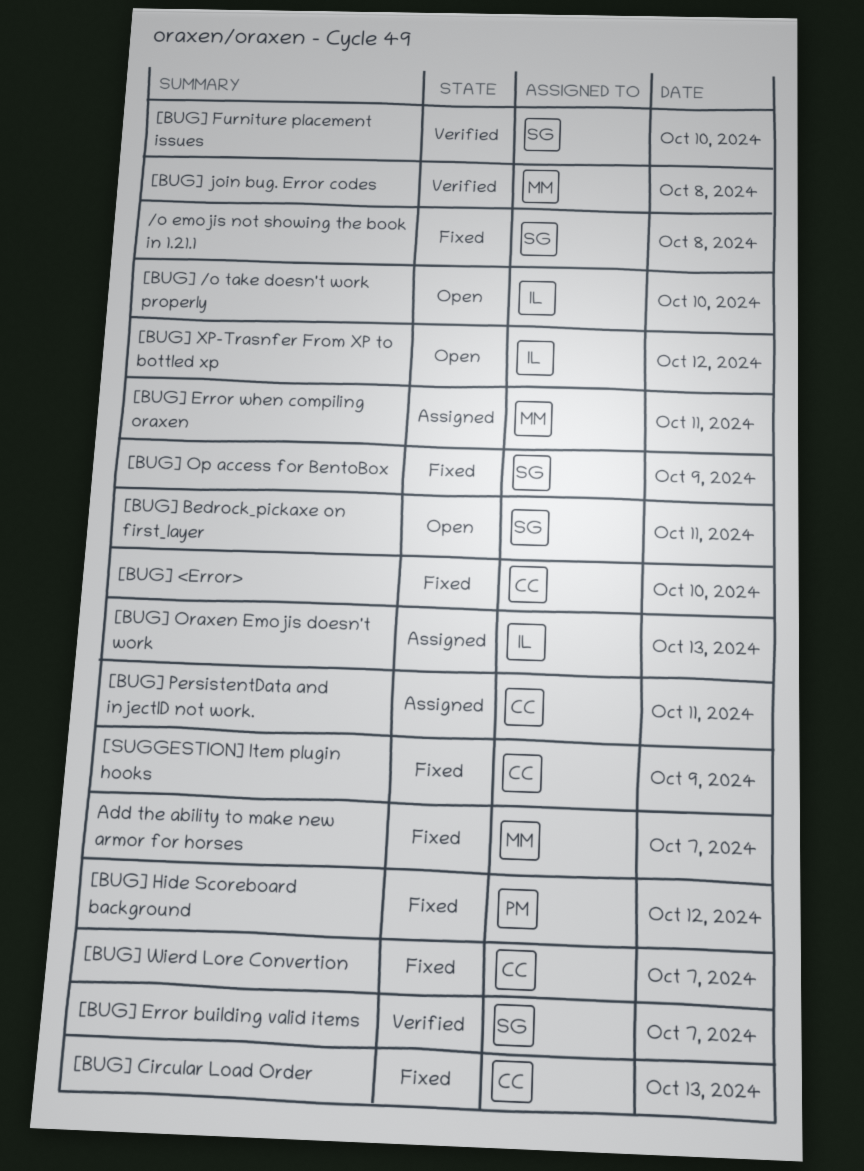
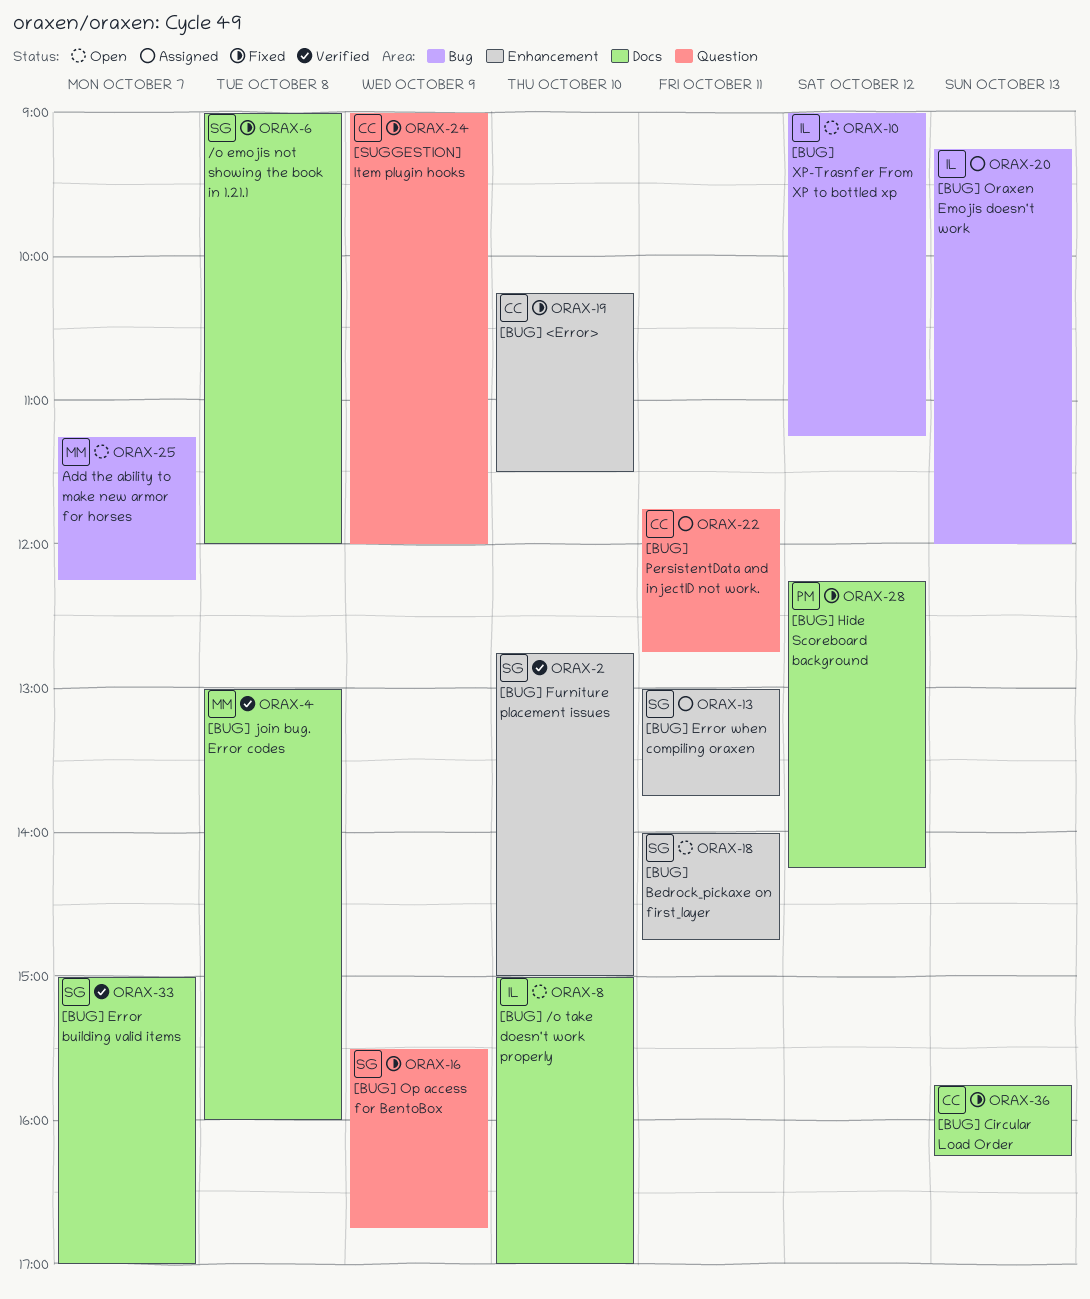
[BUG] Error when compiling oraxen, owner: MM -> SG
[BUG] Wierd Lore Convertion: present -> none
Add the ability to make new armor for horses, status: Fixed -> Open

